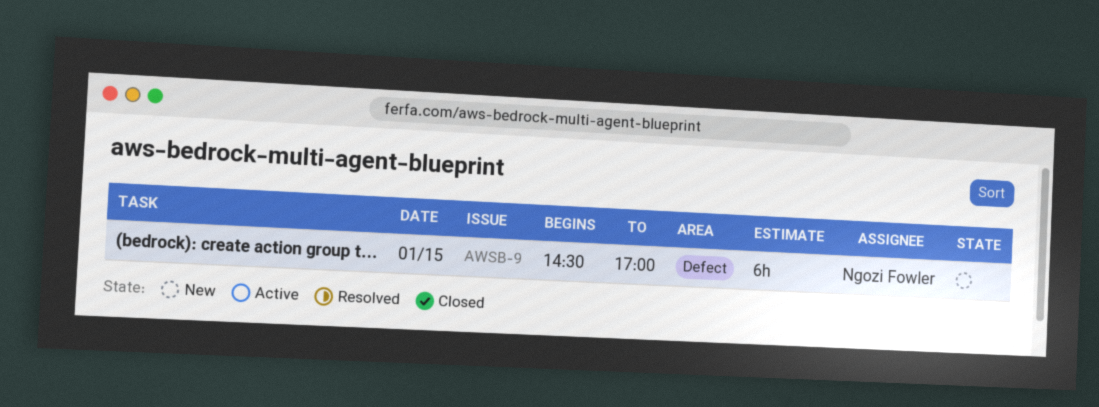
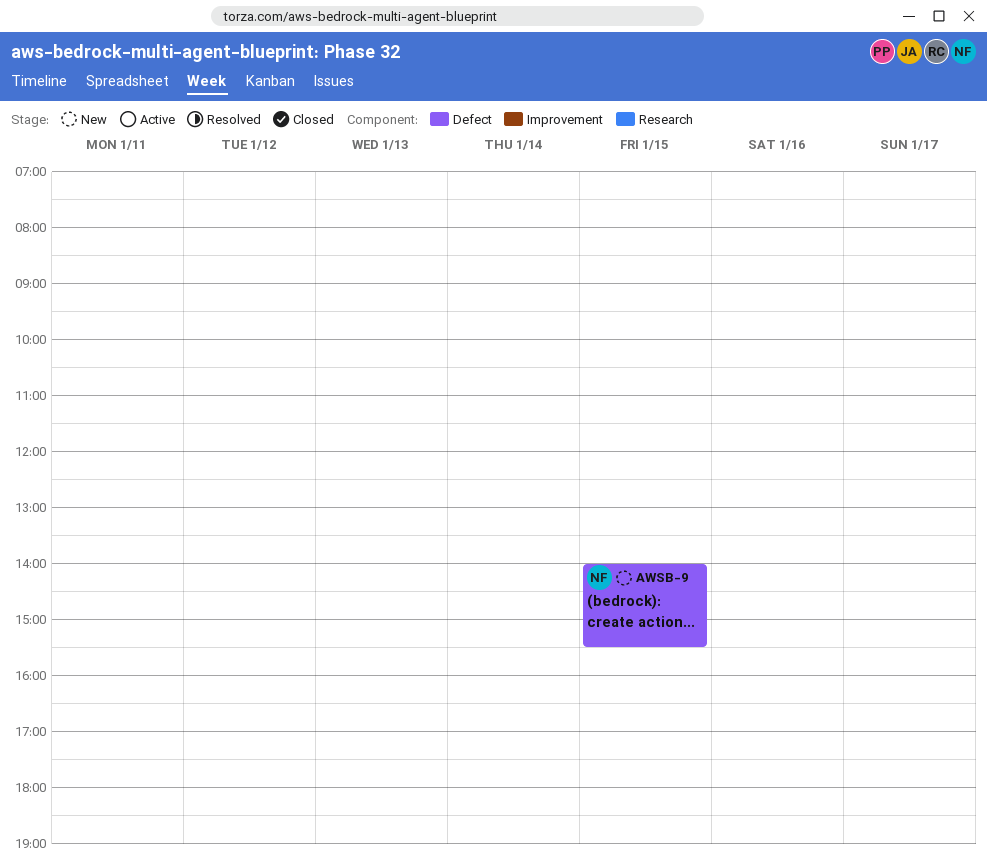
AWSB-9, begins: 14:30 -> 14:00
AWSB-9, ends: 17:00 -> 15:30

